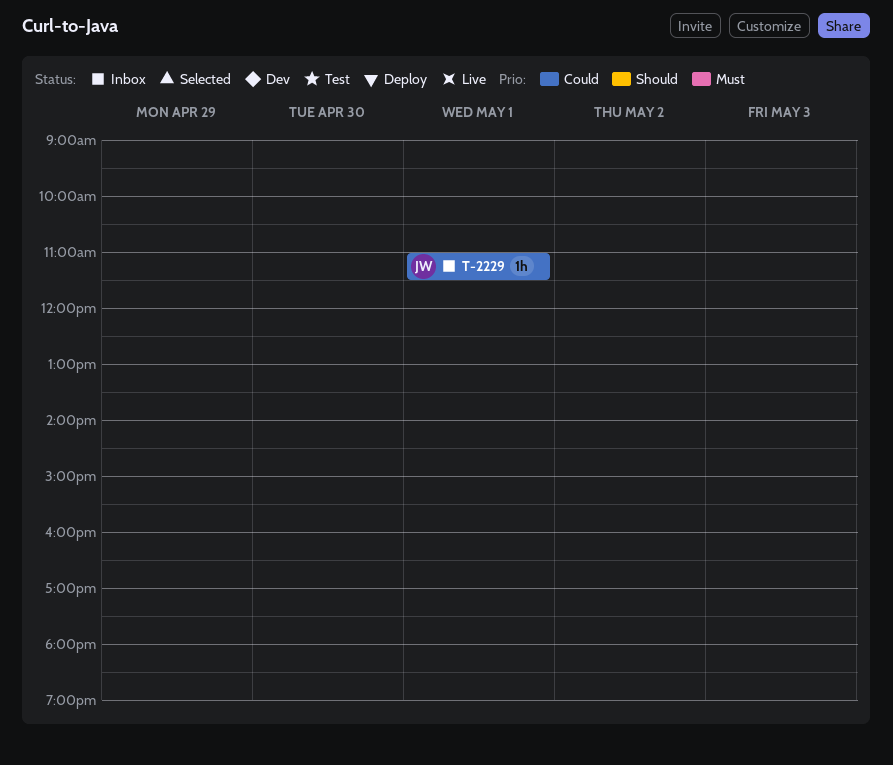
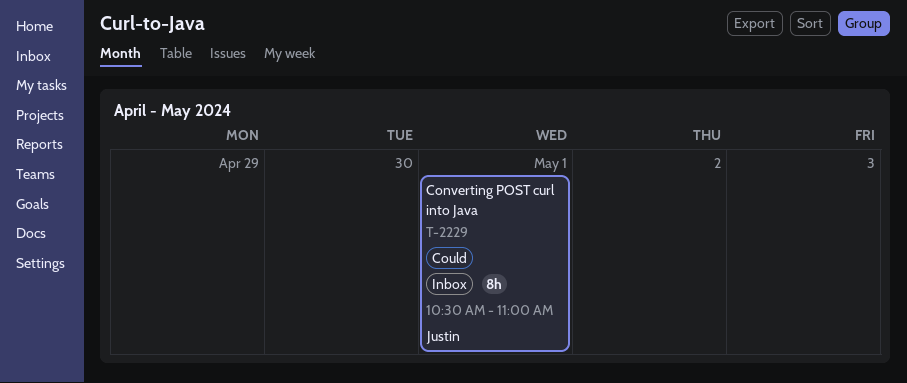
T-2229, estimate: 1h -> 8h
T-2229, begins: 11:00 -> 10:30
T-2229, ends: 11:30 -> 11:00

